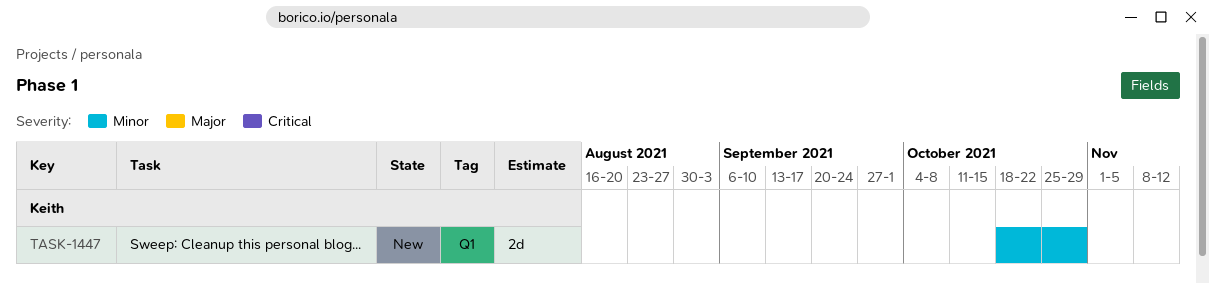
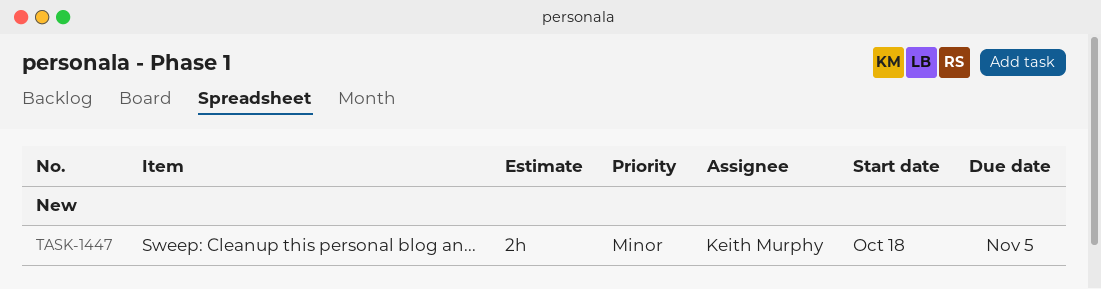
TASK-1447, estimate: 2d -> 2h
TASK-1447, due: Oct 29 -> Nov 5

